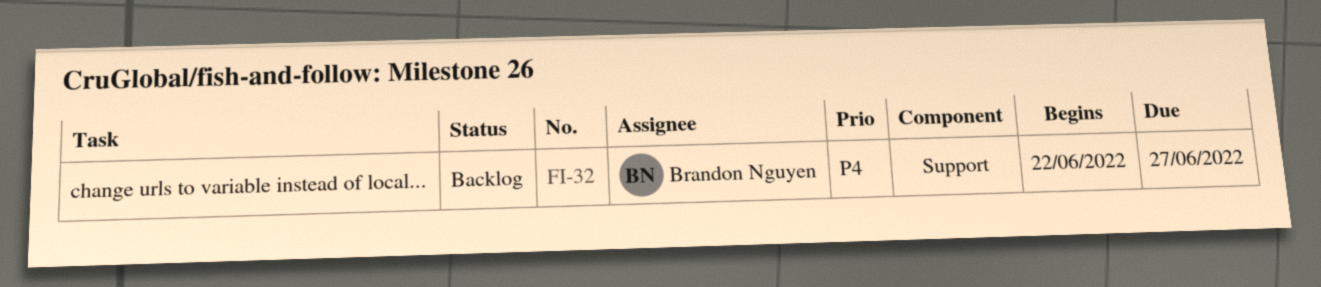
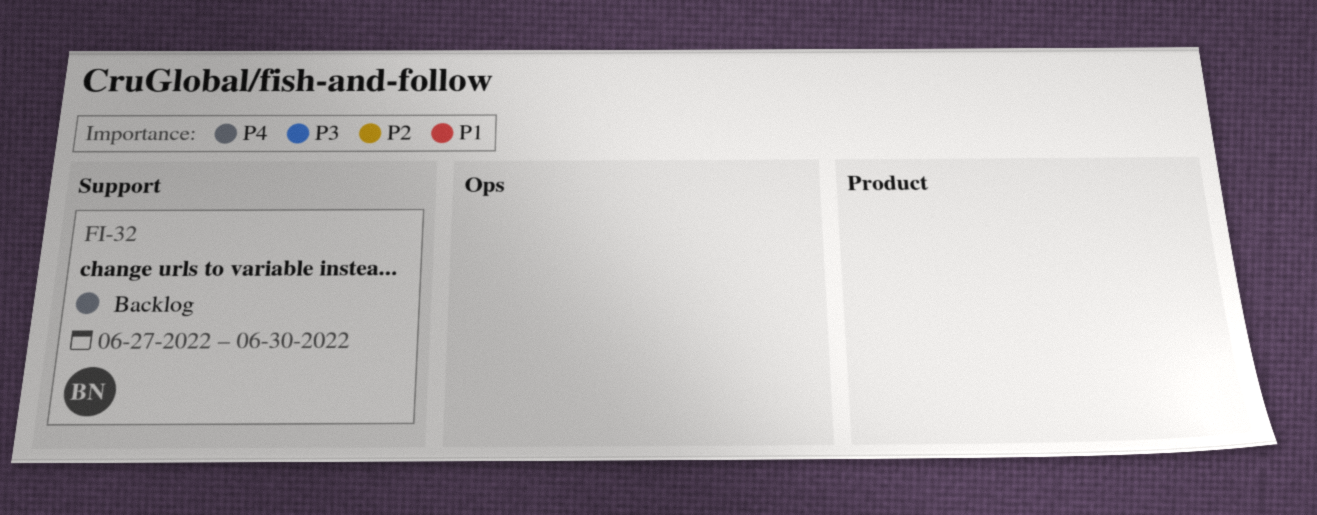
FI-32, start: Jun 22 -> Jun 27
FI-32, due: Jun 27 -> Jun 30

